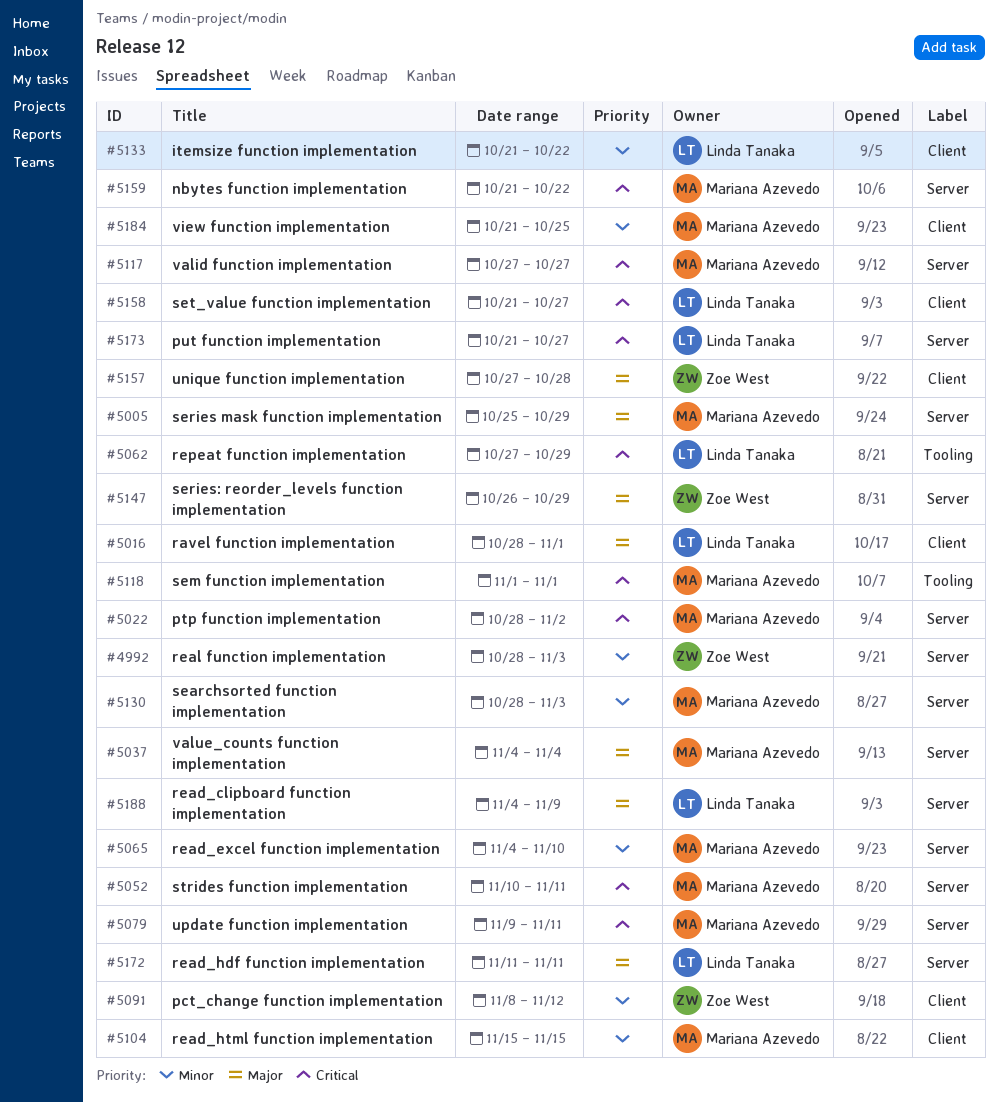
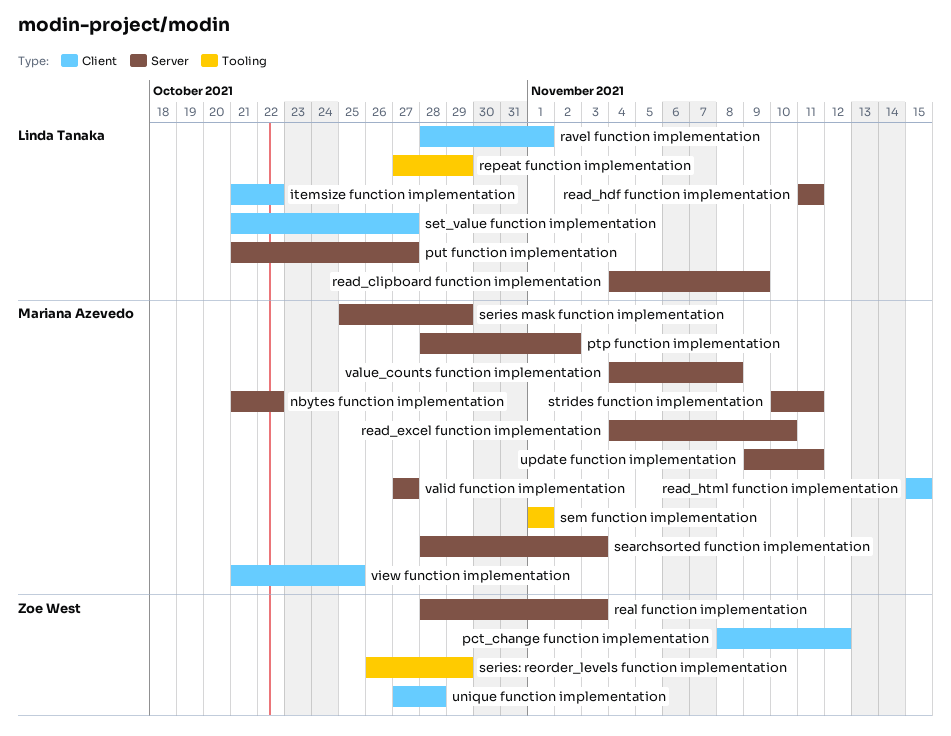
series: reorder_levels function implementation, label: Server -> Tooling
value_counts function implementation, due: Nov 4 -> Nov 8

